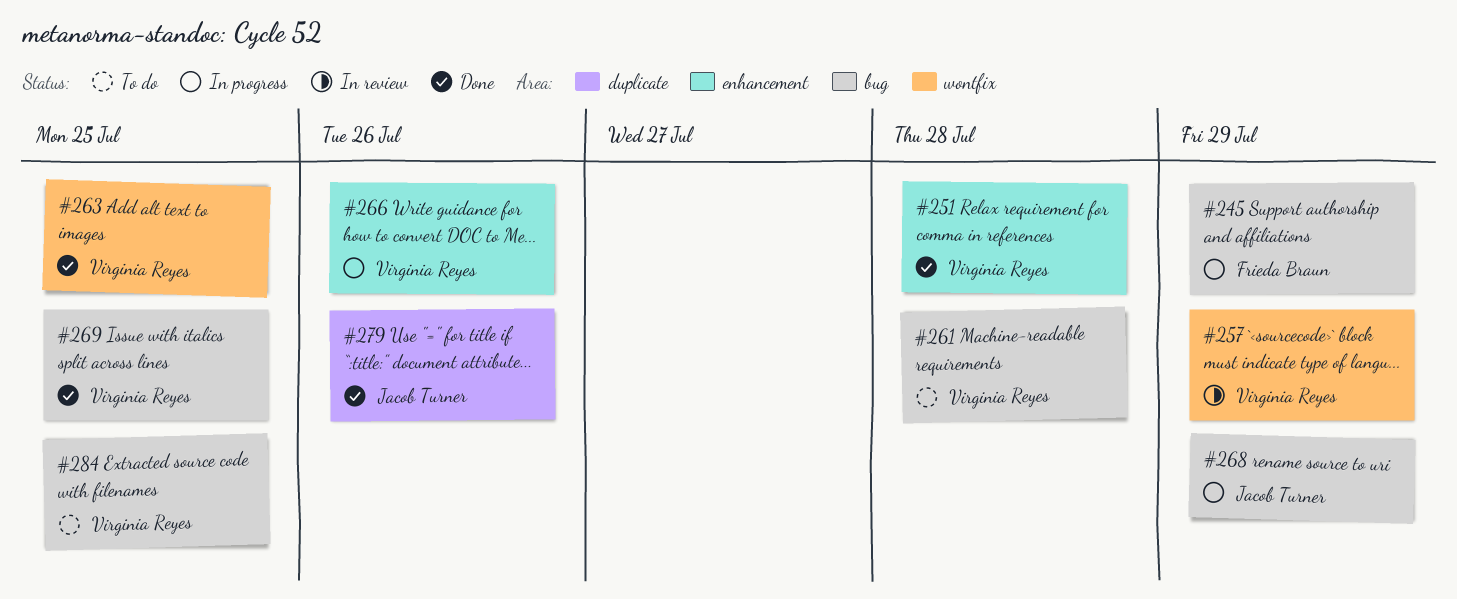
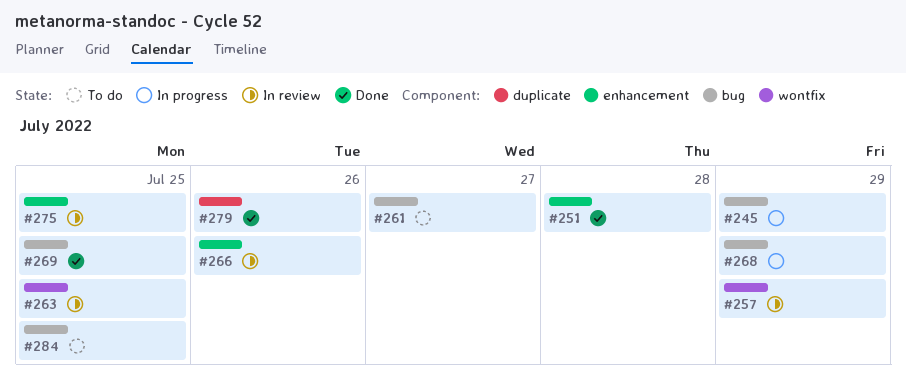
#261, due: Jul 28 -> Jul 27
#263, status: Done -> In review
#266, status: In progress -> In review
#275: none -> present

